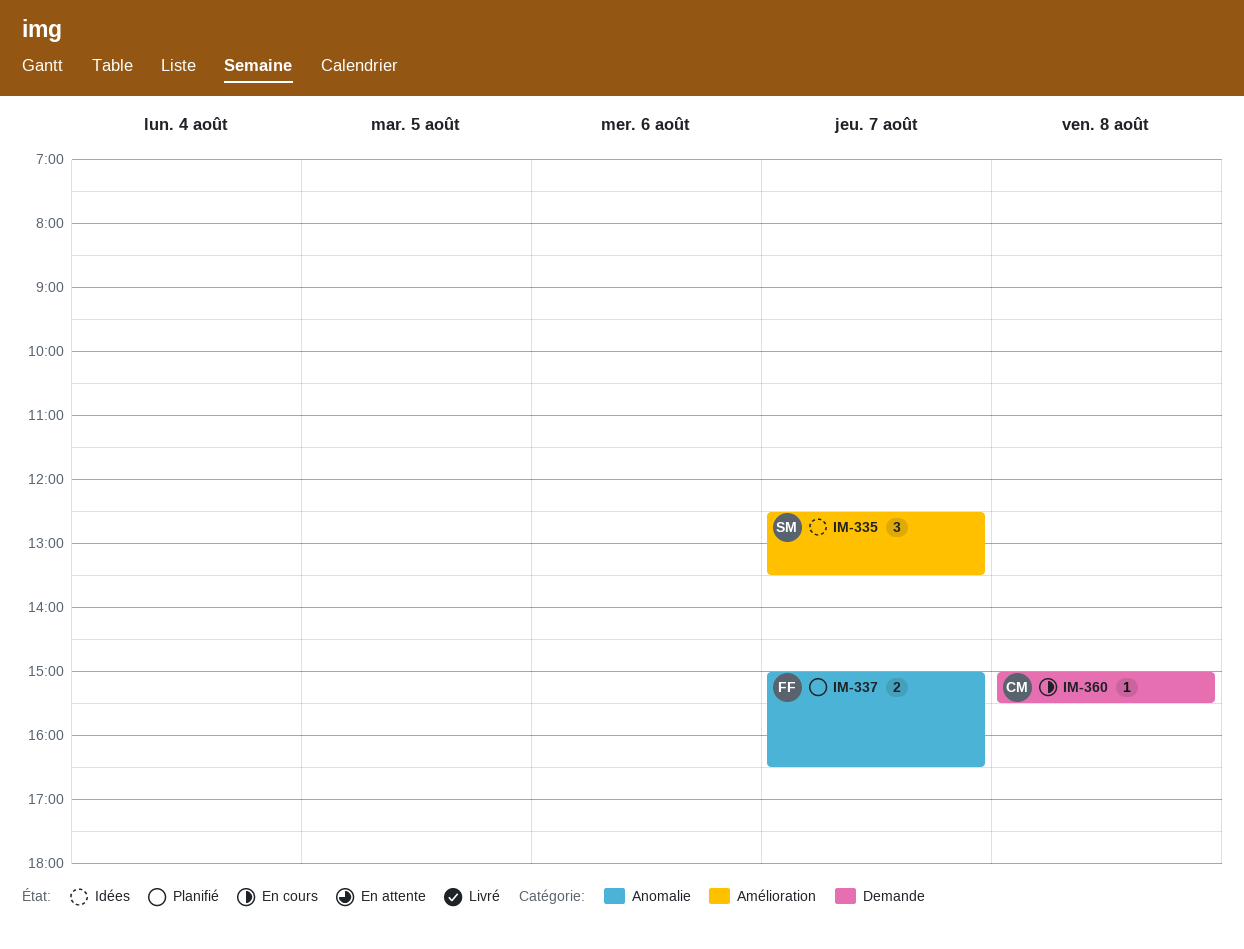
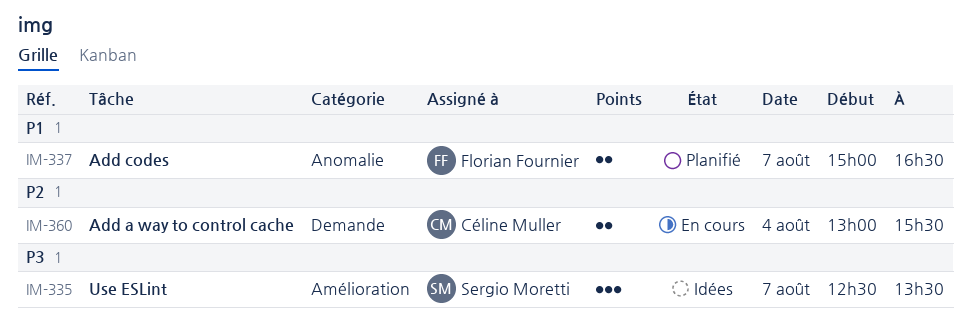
IM-360, estimate: 1 -> 2
IM-360, day: Aug 8 -> Aug 4
IM-360, begins: 15:00 -> 13:00

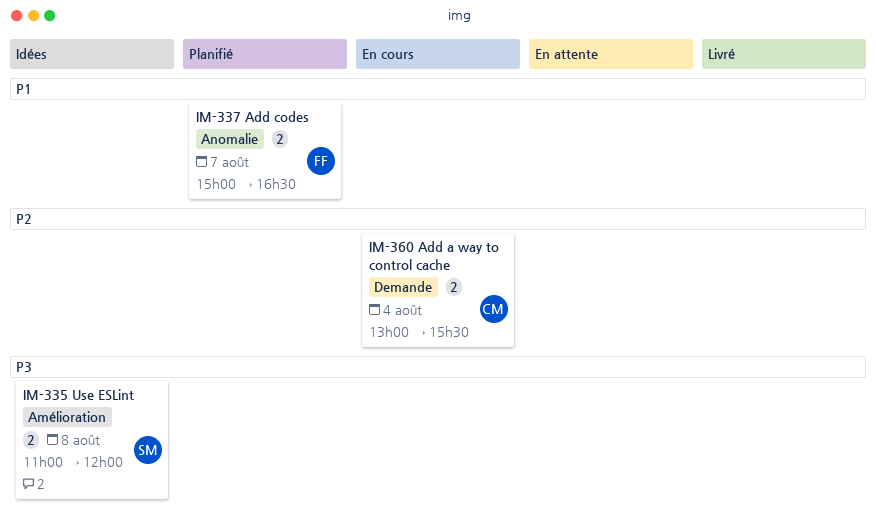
IM-335, estimate: 3 -> 2
IM-335, day: Aug 7 -> Aug 8
IM-335, begins: 12:30 -> 11:00
IM-335, ends: 13:30 -> 12:00

